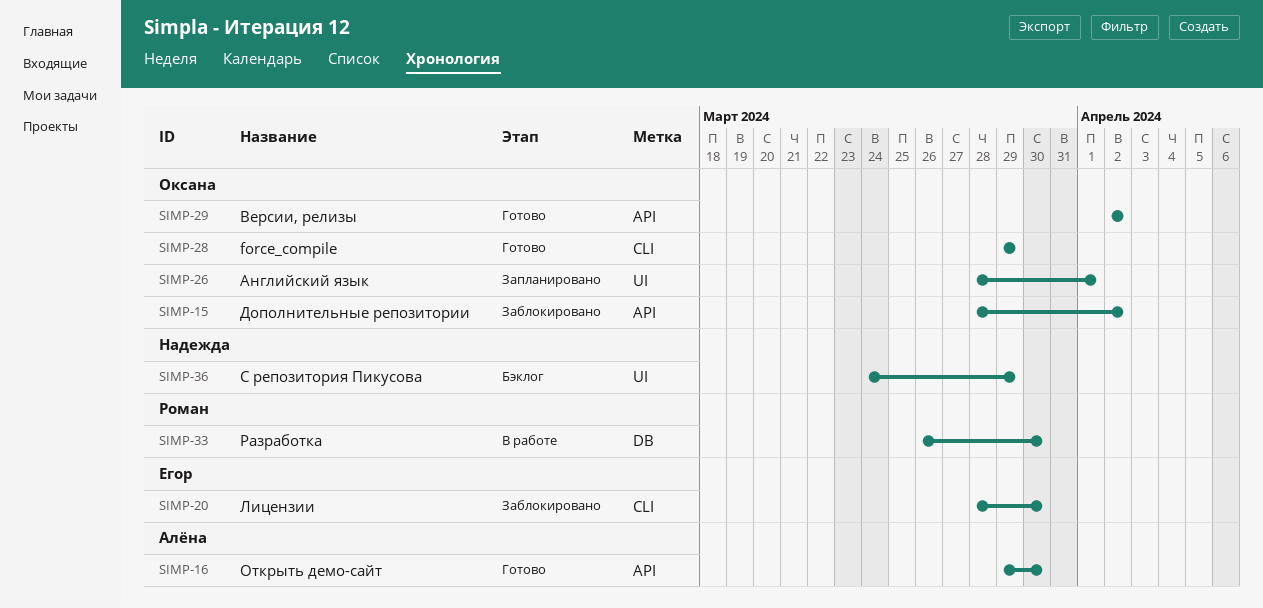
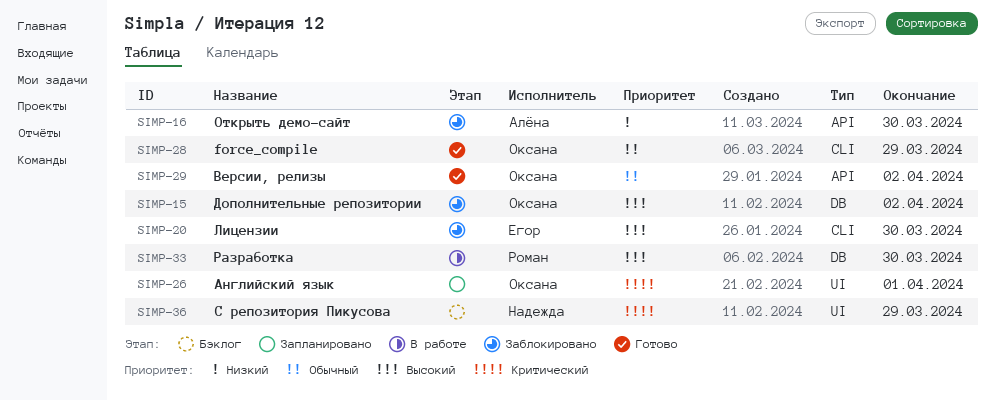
SIMP-15, label: API -> DB
SIMP-16, status: Готово -> Заблокировано

